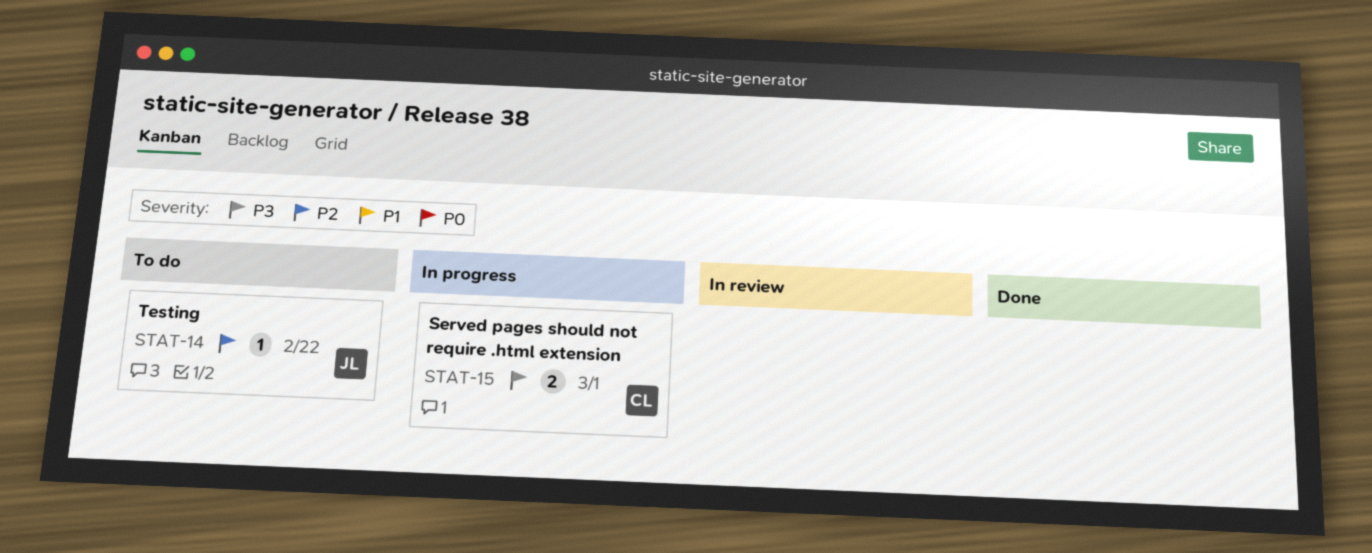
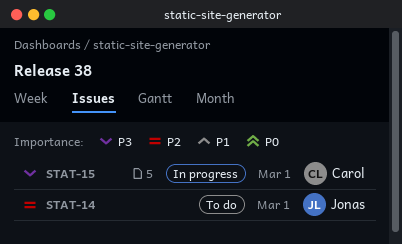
STAT-14, due: Feb 22 -> Mar 1

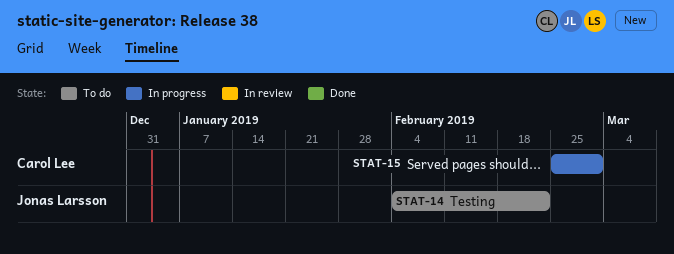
STAT-14, due: Mar 1 -> Feb 22

